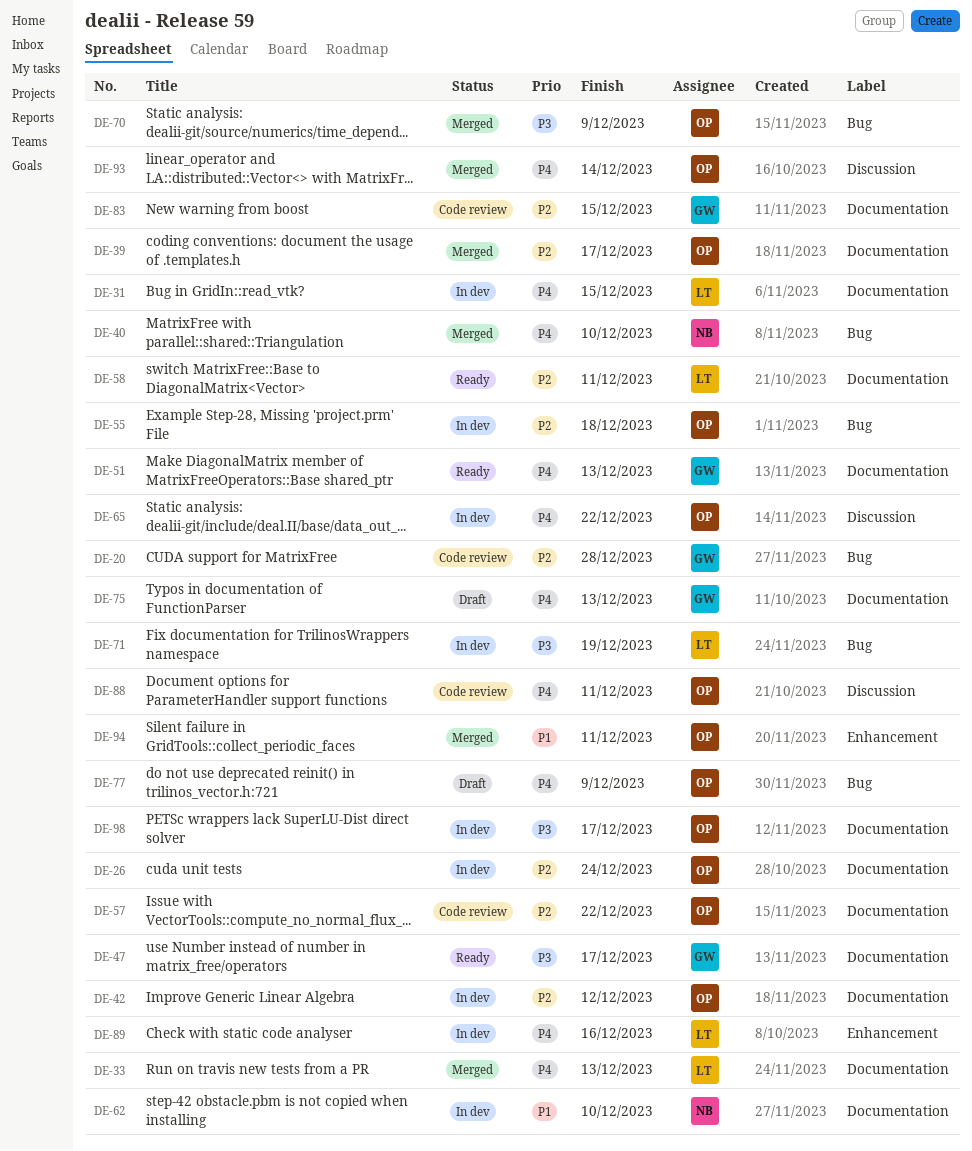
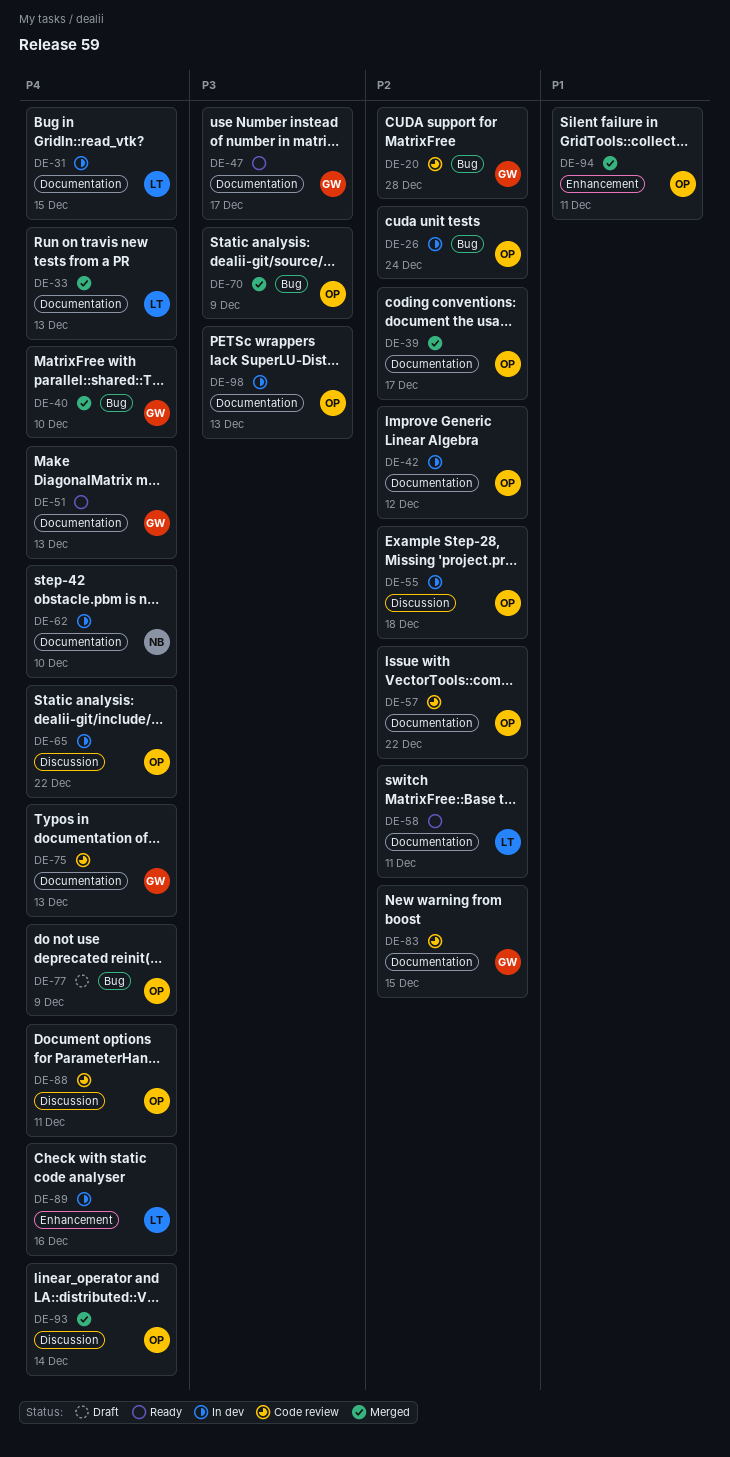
DE-26, label: Documentation -> Bug
DE-40, owner: NB -> GW
DE-55, label: Bug -> Discussion
DE-62, priority: P1 -> P4
DE-71: present -> none
DE-75, status: Draft -> Code review
DE-98, due: Dec 17 -> Dec 13

